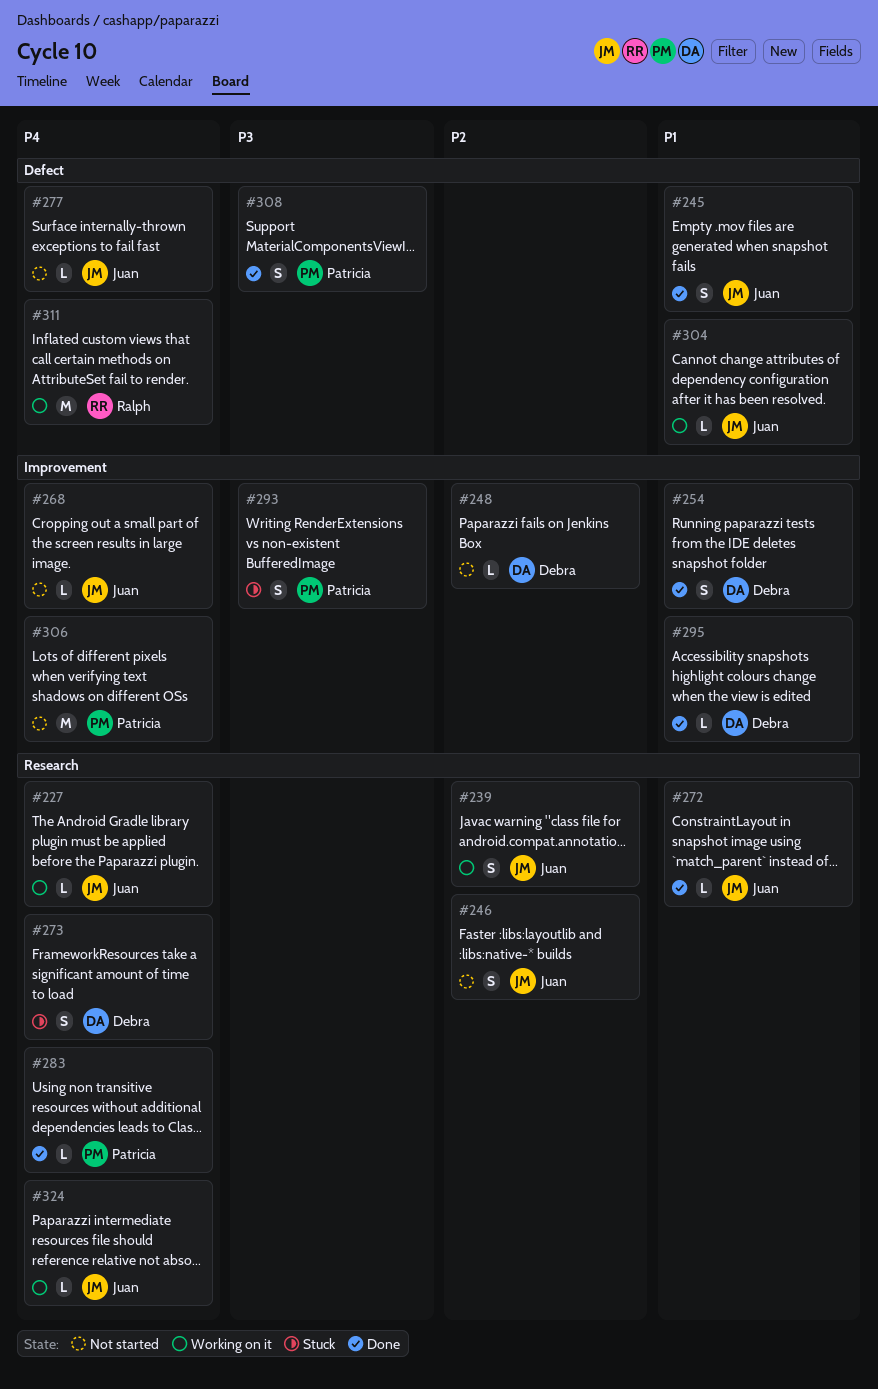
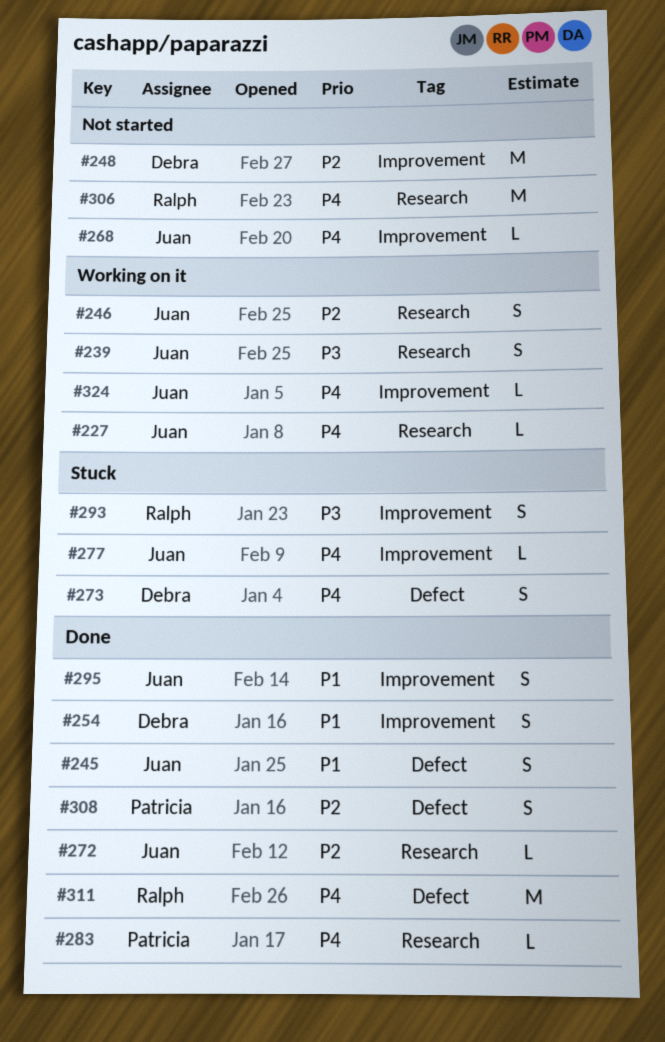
#239, priority: P2 -> P3
#246, status: Not started -> Working on it
#248, estimate: L -> M
#272, priority: P1 -> P2
#273, label: Research -> Defect
#277, status: Not started -> Stuck
#277, label: Defect -> Improvement
#293, owner: Patricia -> Ralph
#295, owner: Debra -> Juan
#295, estimate: L -> S
#304: present -> none
#306, owner: Patricia -> Ralph
#306, label: Improvement -> Research
#308, priority: P3 -> P2
#311, status: Working on it -> Done
#324, label: Research -> Improvement

